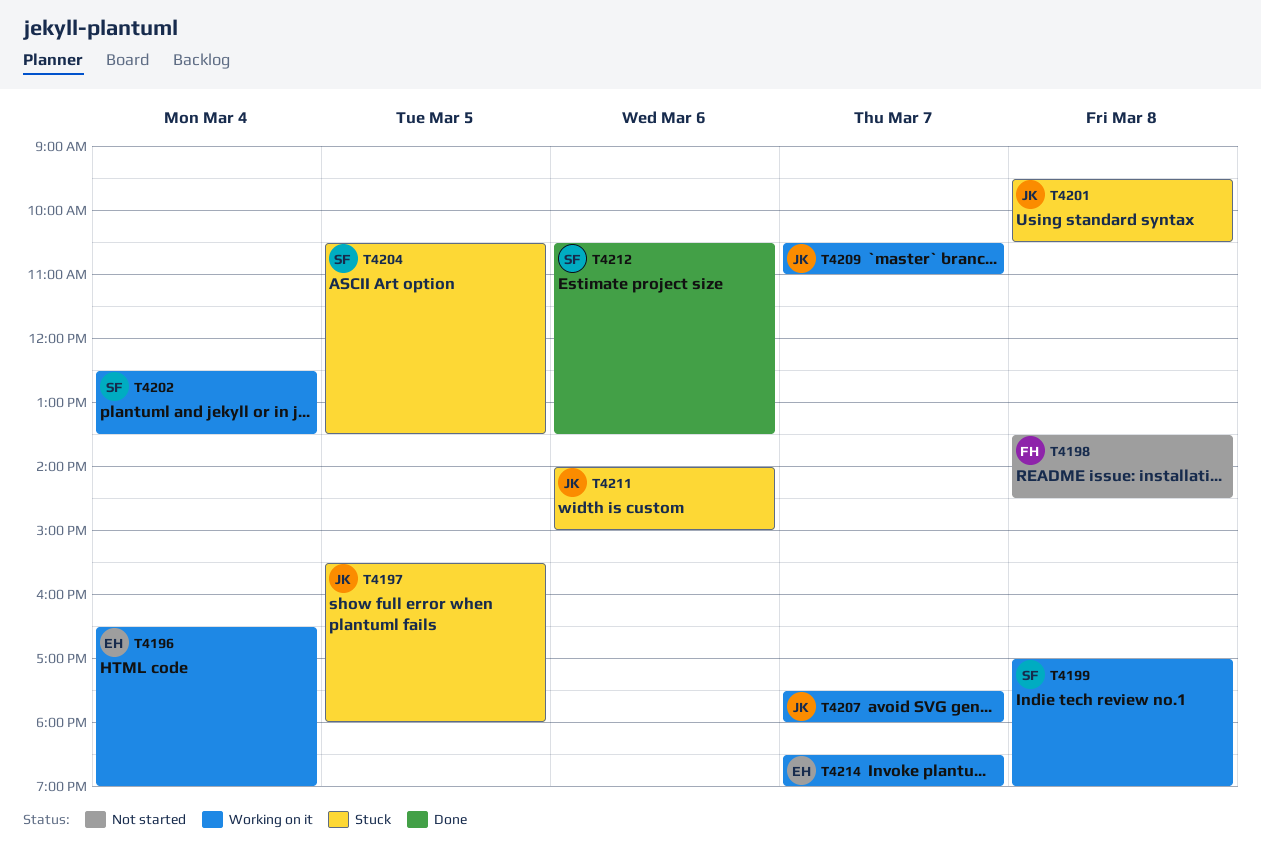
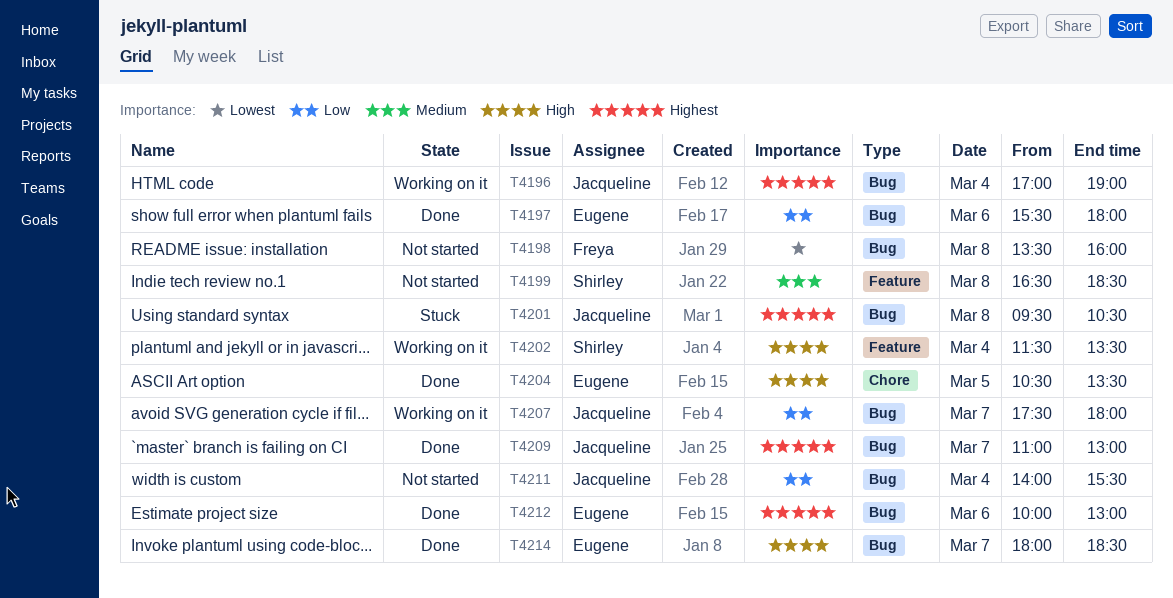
T4196, owner: Eugene -> Jacqueline
T4196, begins: 16:30 -> 17:00
T4197, status: Stuck -> Done
T4197, owner: Jacqueline -> Eugene
T4197, day: Mar 5 -> Mar 6
T4198, ends: 14:30 -> 16:00
T4199, status: Working on it -> Not started
T4199, begins: 17:00 -> 16:30
T4199, ends: 19:00 -> 18:30
T4202, begins: 12:30 -> 11:30
T4204, status: Stuck -> Done
T4204, owner: Shirley -> Eugene
T4209, status: Working on it -> Done
T4209, begins: 10:30 -> 11:00
T4209, ends: 11:00 -> 13:00
T4211, status: Stuck -> Not started
T4211, day: Mar 6 -> Mar 4
T4211, ends: 15:00 -> 15:30
T4212, owner: Shirley -> Eugene
T4212, begins: 10:30 -> 10:00
T4212, ends: 13:30 -> 13:00
T4214, status: Working on it -> Done
T4214, begins: 18:30 -> 18:00
T4214, ends: 19:00 -> 18:30

